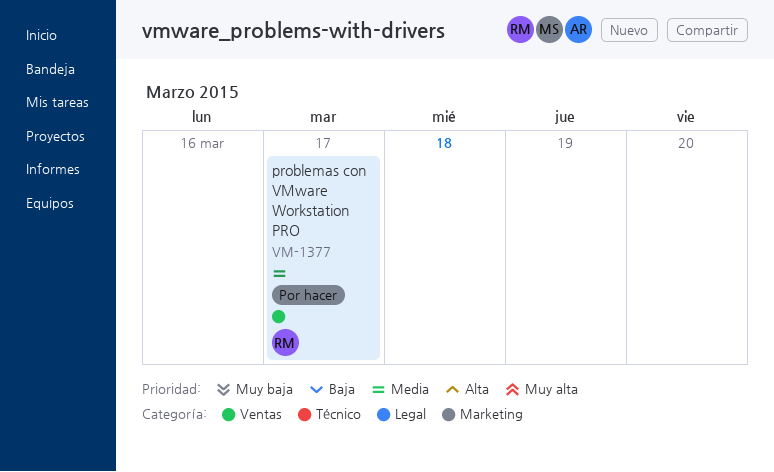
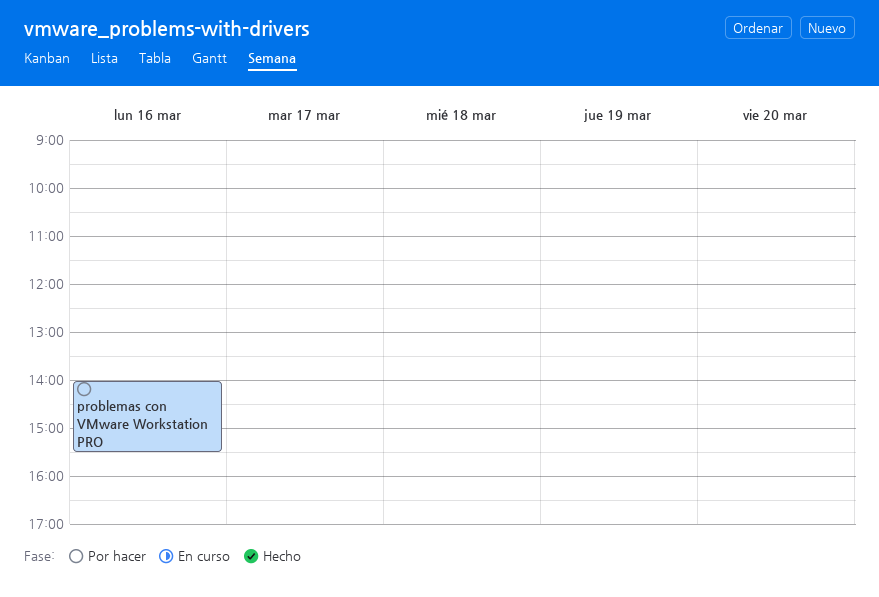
problemas con VMware Workstation PRO, day: Mar 17 -> Mar 16

